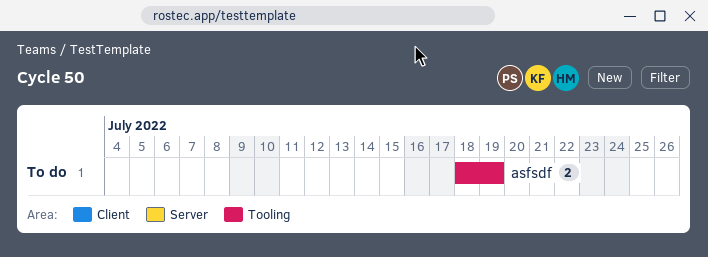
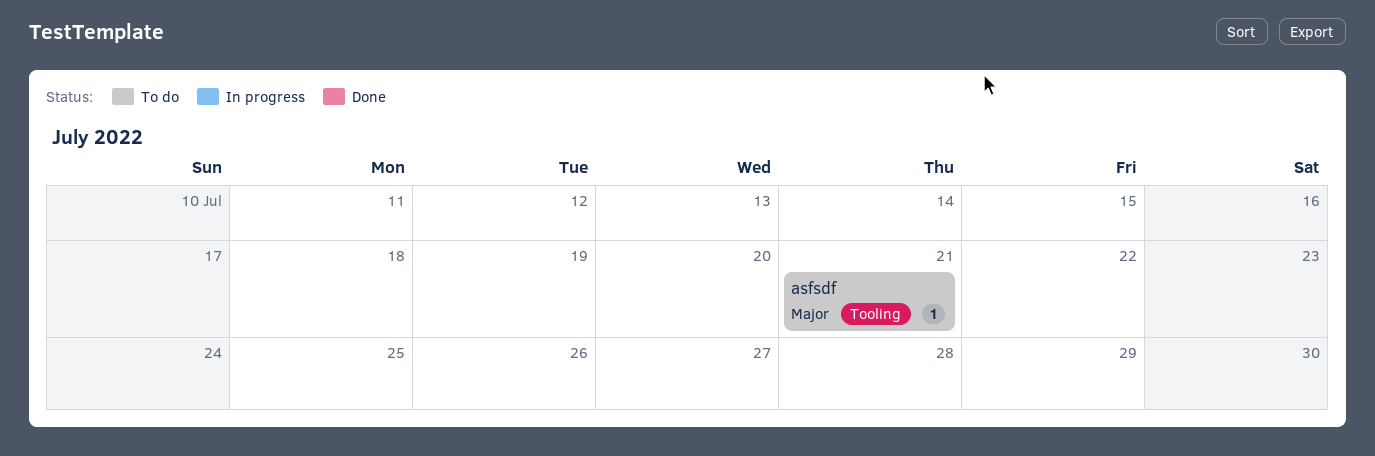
asfsdf, estimate: 2 -> 1
asfsdf, due: Jul 19 -> Jul 21

